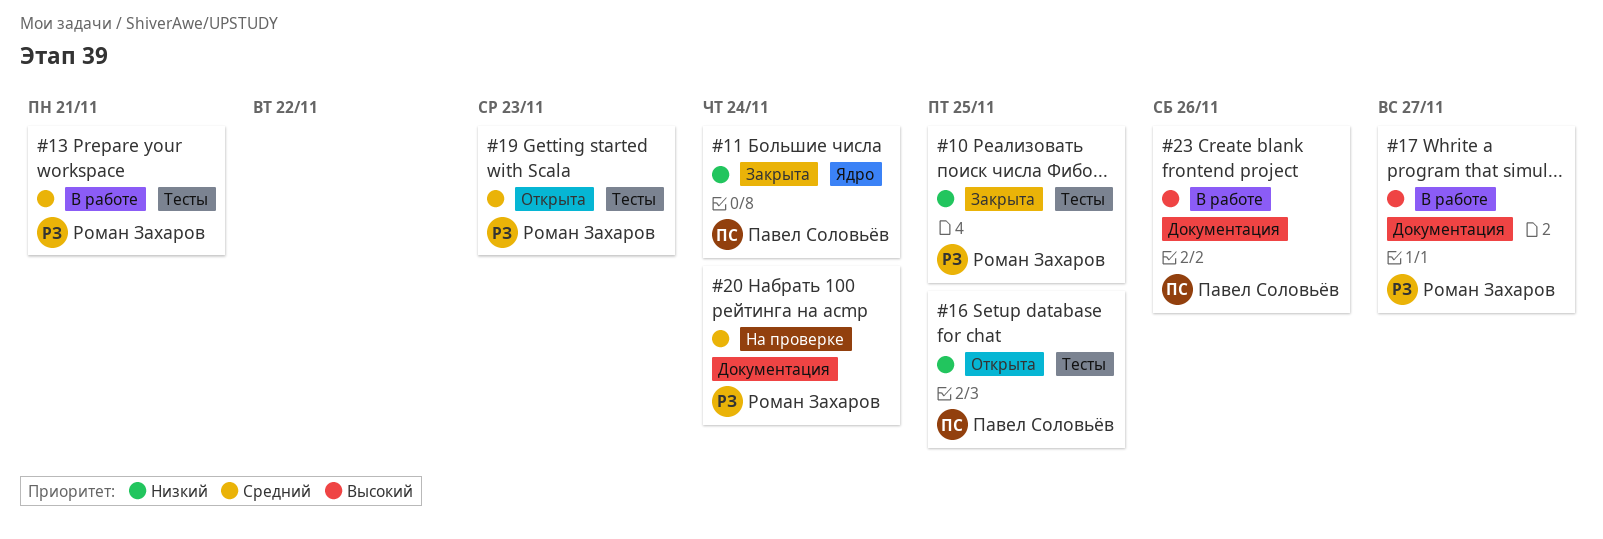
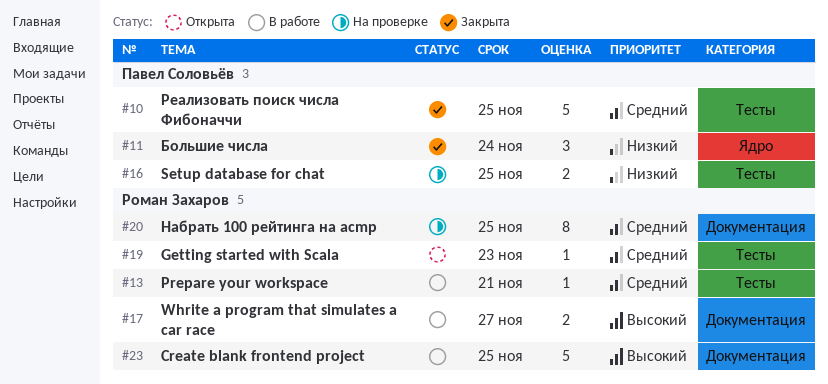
#10, owner: Роман Захаров -> Павел Соловьёв
#10, priority: Низкий -> Средний
#16, status: Открыта -> На проверке
#20, due: Nov 24 -> Nov 25
#23, owner: Павел Соловьёв -> Роман Захаров
#23, due: Nov 26 -> Nov 25

